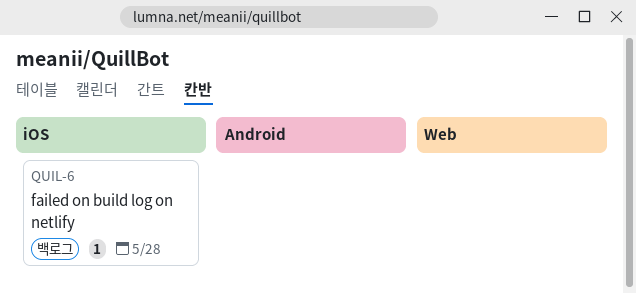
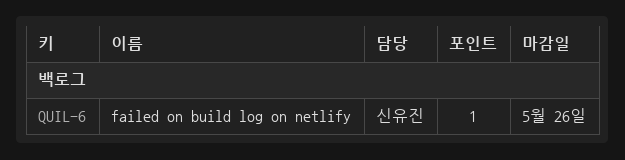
QUIL-6, due: May 28 -> May 26

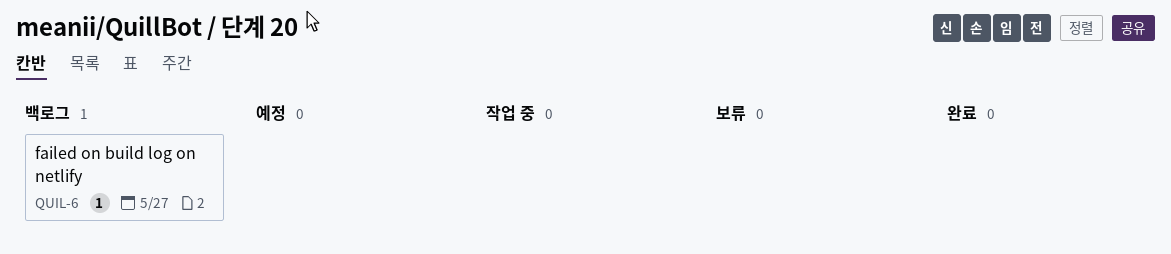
QUIL-6, due: May 26 -> May 27

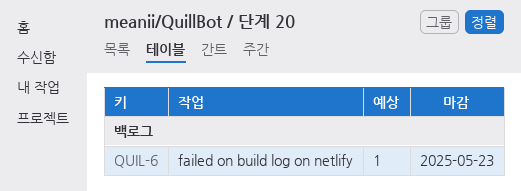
QUIL-6, due: May 27 -> May 23

